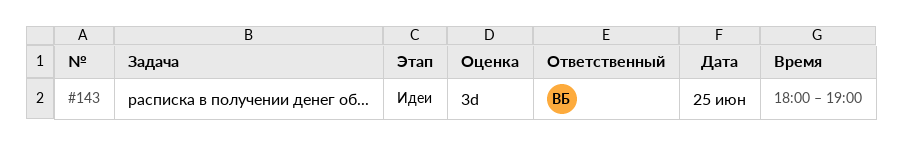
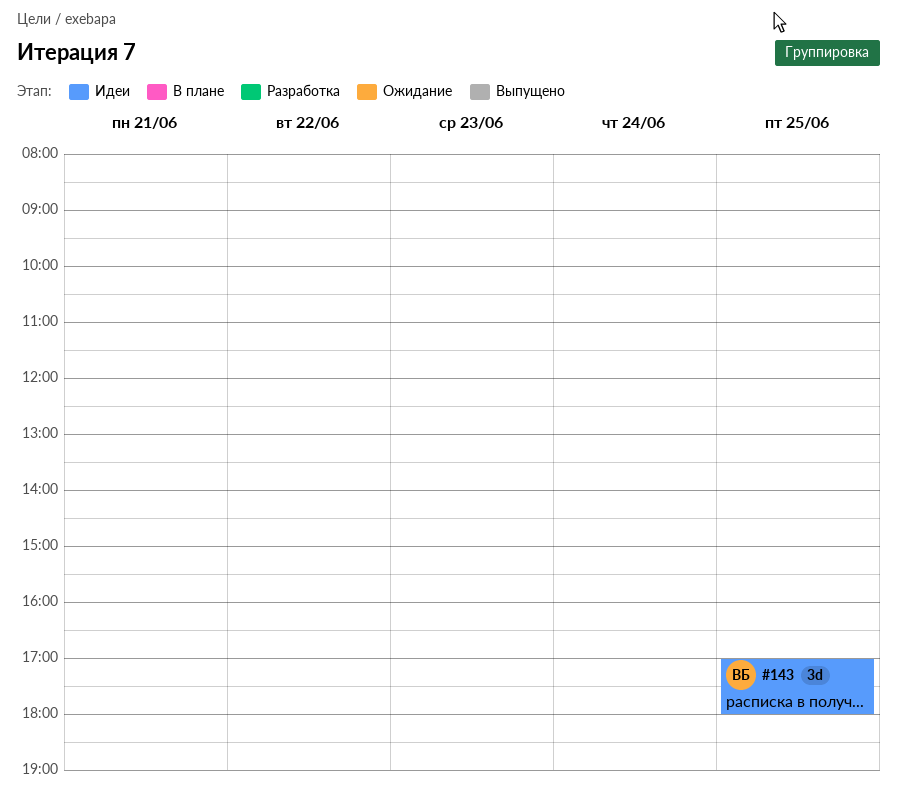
#143, begins: 18:00 -> 17:00
#143, ends: 19:00 -> 18:00

